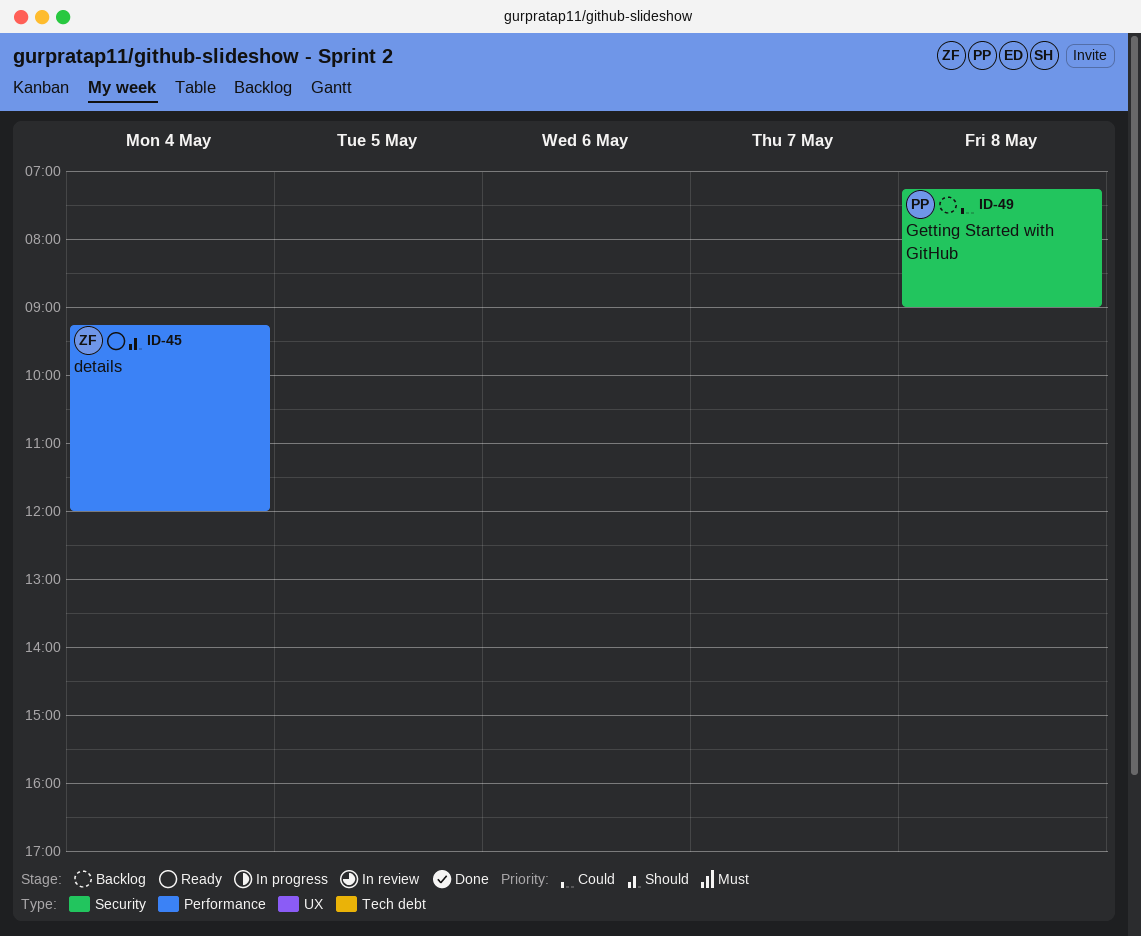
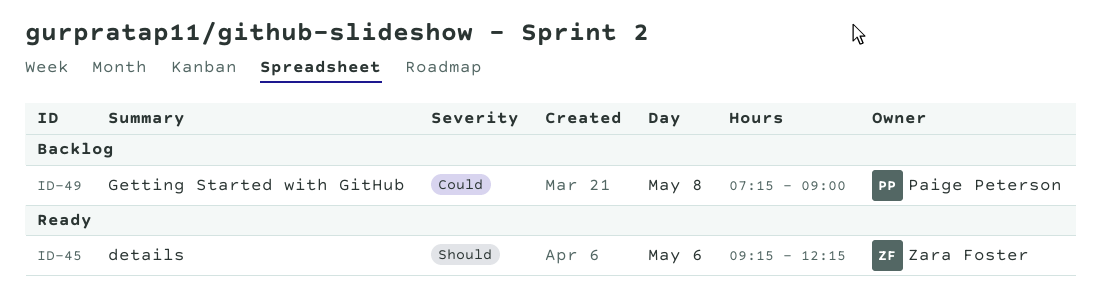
ID-45, day: May 4 -> May 6
ID-45, ends: 12:00 -> 12:15

